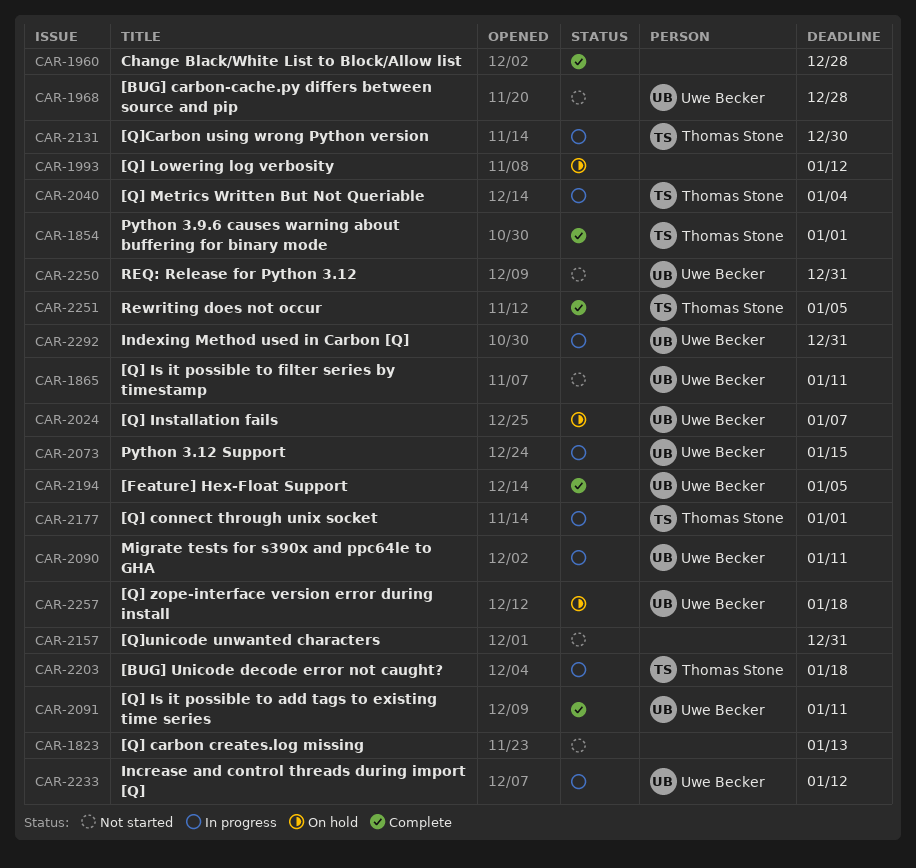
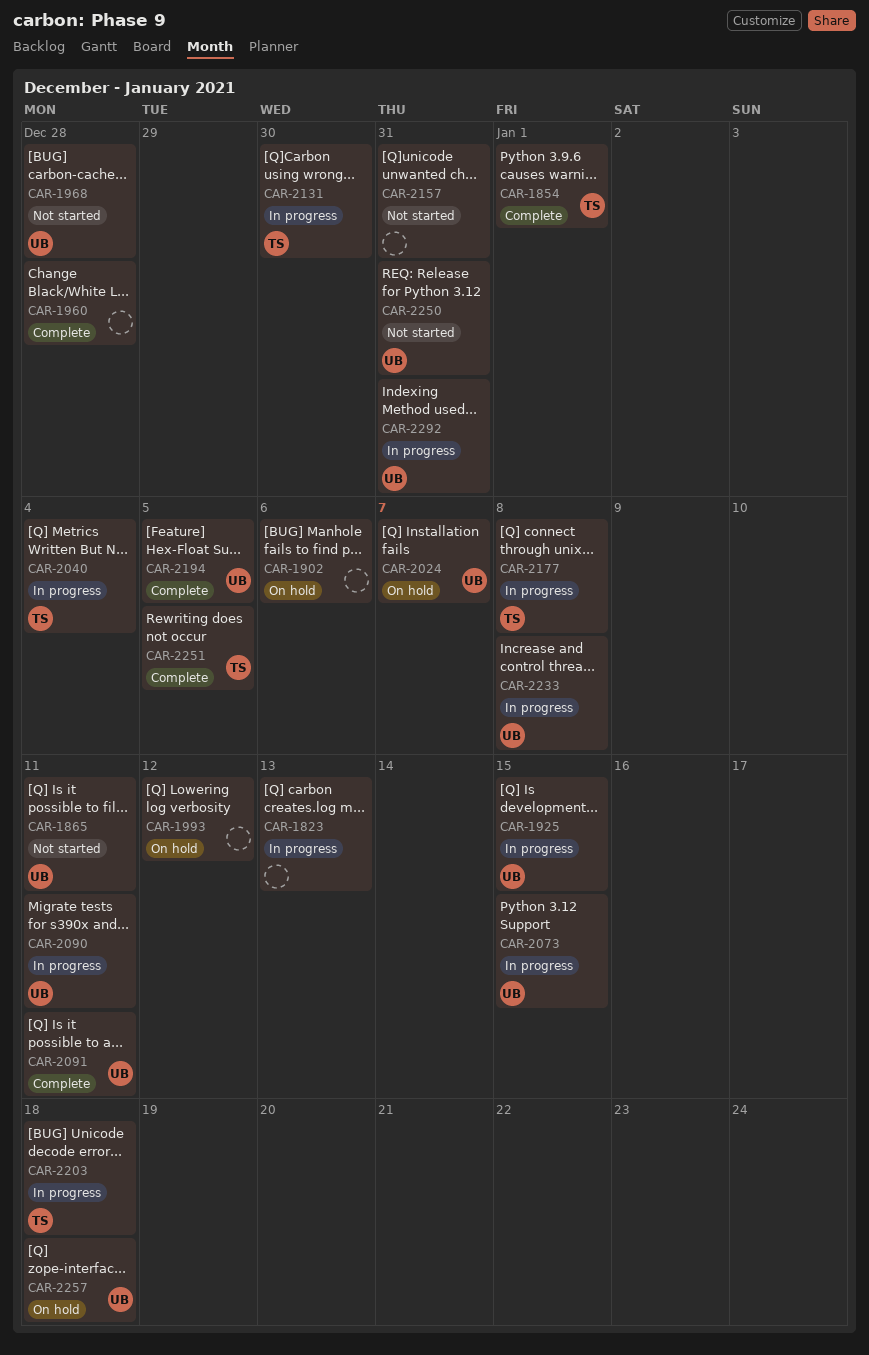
CAR-1823, status: Not started -> In progress
CAR-1902: none -> present
CAR-1925: none -> present
CAR-2177, due: Jan 1 -> Jan 8
CAR-2233, due: Jan 12 -> Jan 8

